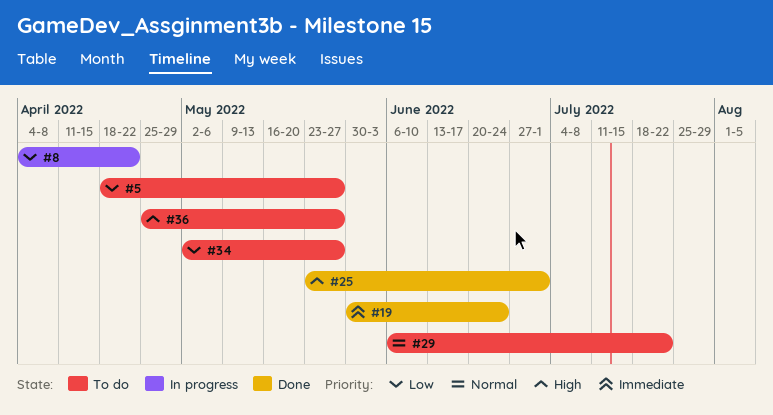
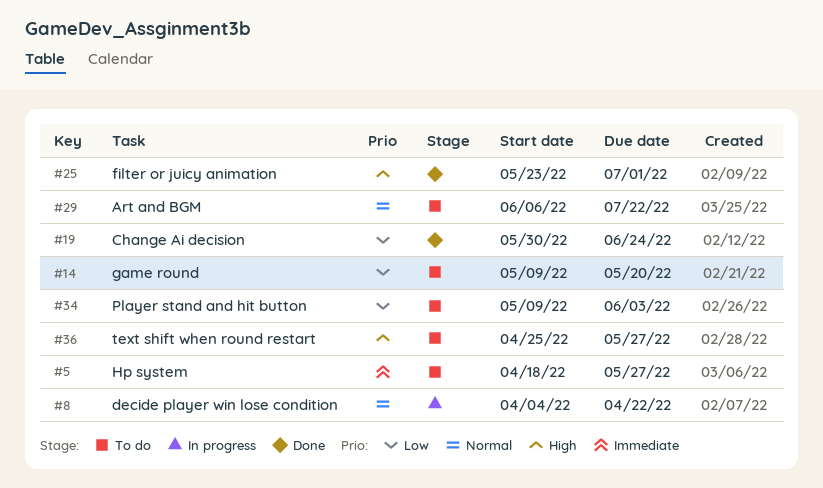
#5, priority: Low -> Immediate
#8, priority: Low -> Normal
#14: none -> present
#19, priority: Immediate -> Low
#34, start: May 2 -> May 9
#34, due: May 27 -> Jun 3

